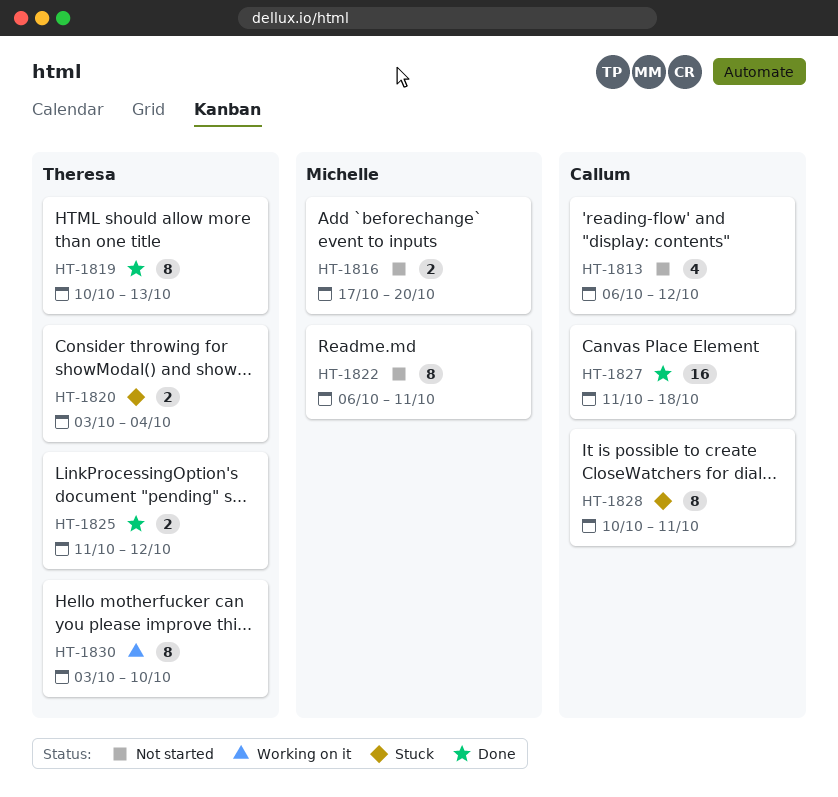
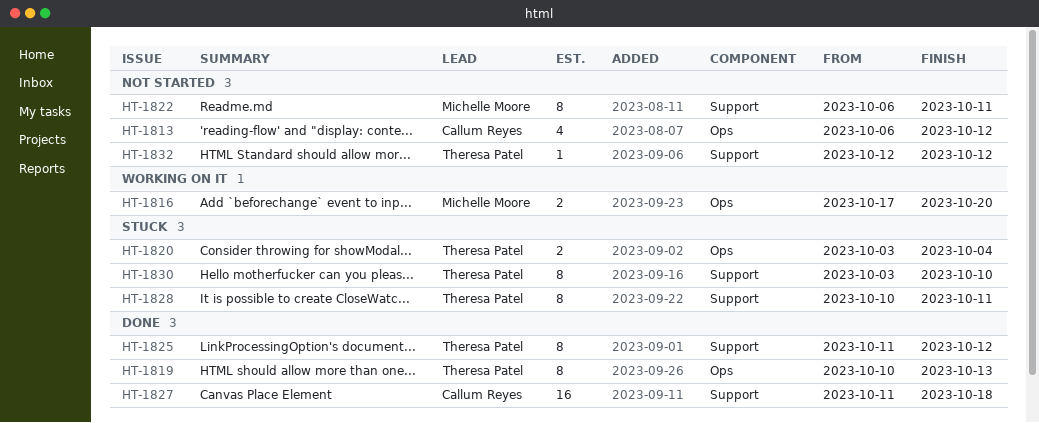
HT-1816, status: Not started -> Working on it
HT-1825, estimate: 2 -> 8
HT-1828, owner: Callum Reyes -> Theresa Patel
HT-1830, status: Working on it -> Stuck
HT-1832: none -> present

